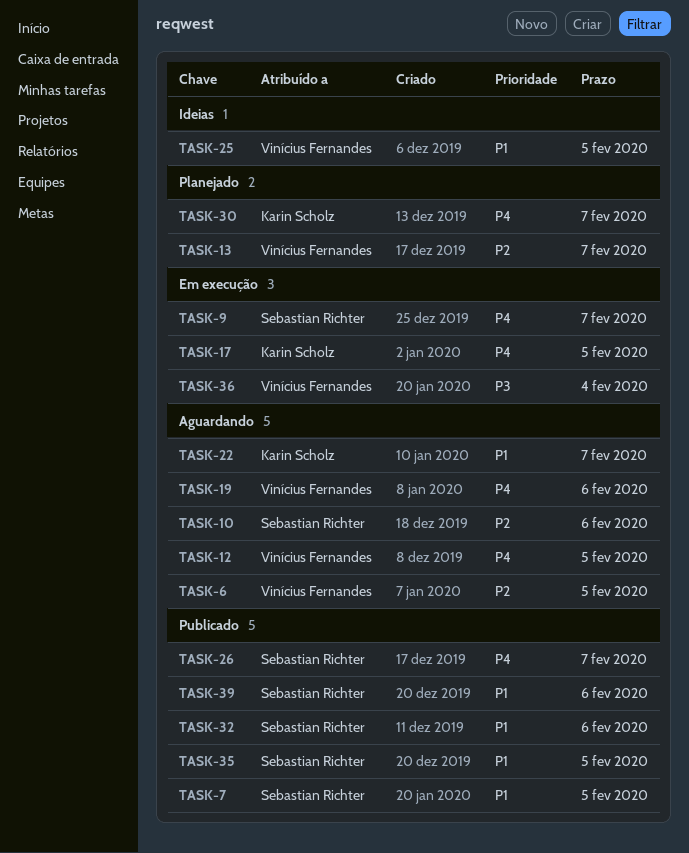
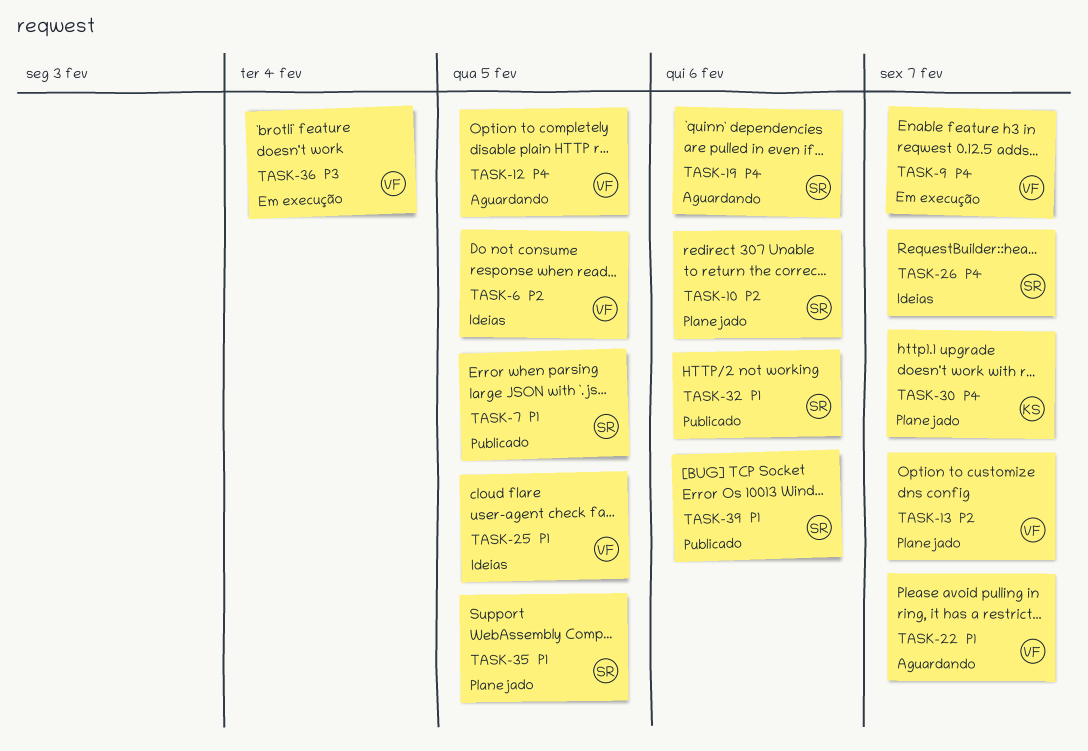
TASK-6, status: Aguardando -> Ideias
TASK-9, owner: Sebastian Richter -> Vinícius Fernandes
TASK-10, status: Aguardando -> Planejado
TASK-17: present -> none
TASK-19, owner: Vinícius Fernandes -> Sebastian Richter
TASK-22, owner: Karin Scholz -> Vinícius Fernandes
TASK-26, status: Publicado -> Ideias
TASK-35, status: Publicado -> Planejado

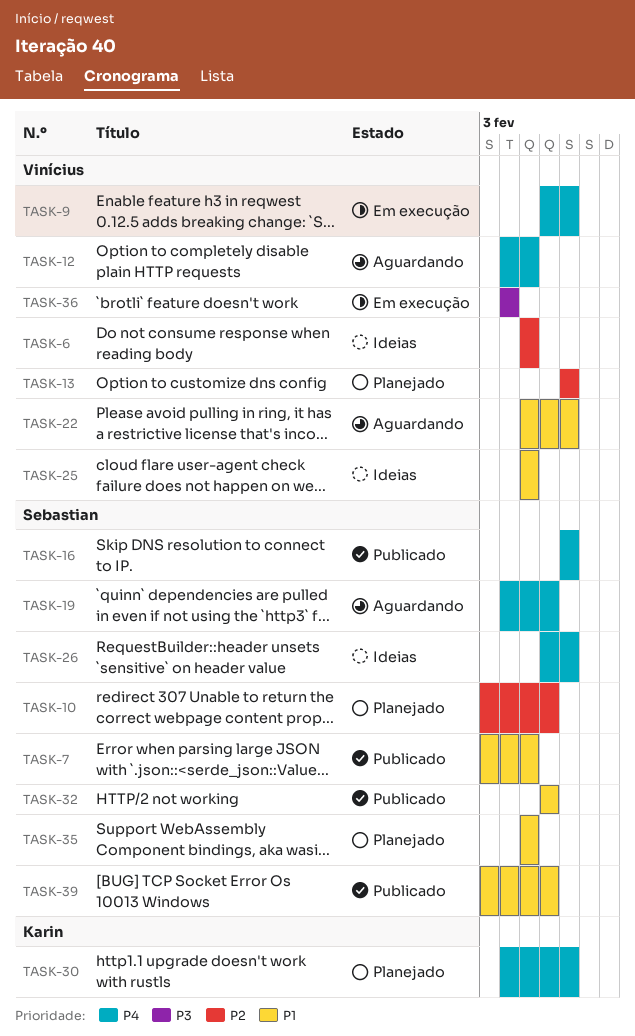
TASK-16: none -> present

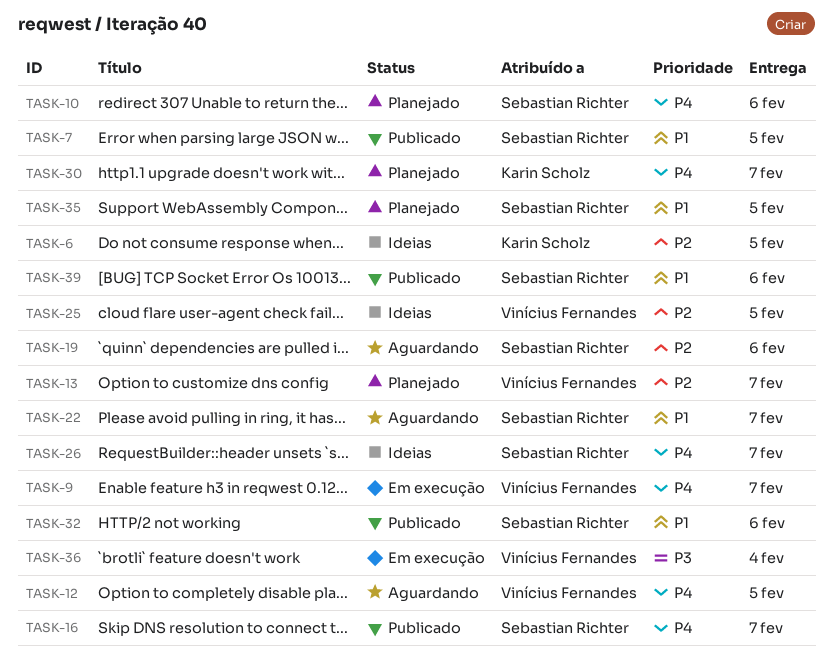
TASK-6, owner: Vinícius Fernandes -> Karin Scholz
TASK-10, priority: P2 -> P4
TASK-19, priority: P4 -> P2
TASK-22, owner: Vinícius Fernandes -> Sebastian Richter
TASK-25, priority: P1 -> P2

